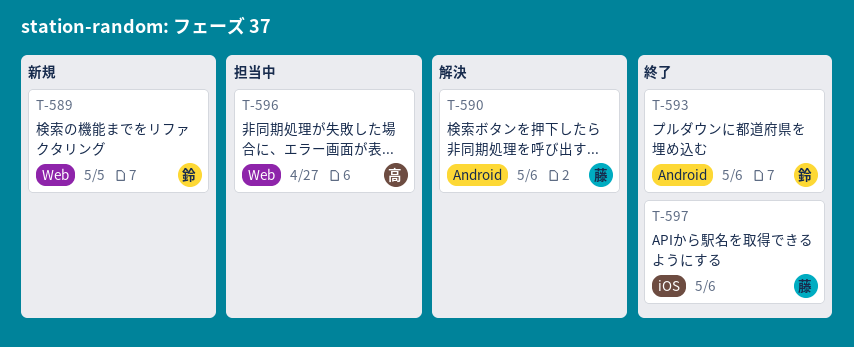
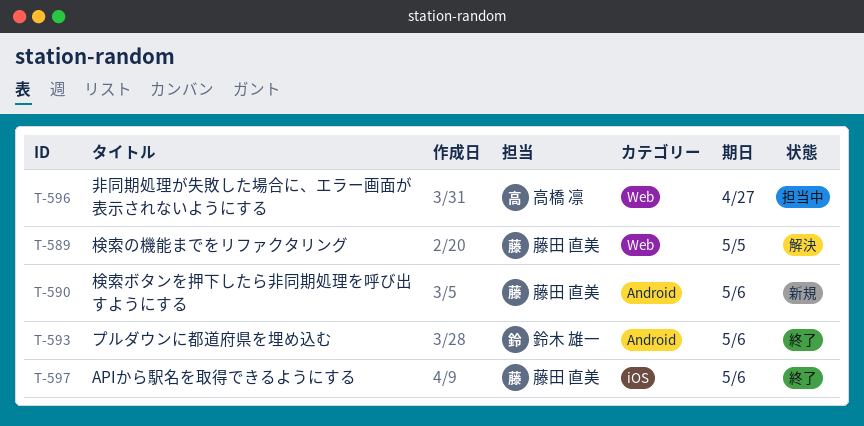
T-589, status: 新規 -> 解決
T-589, owner: 鈴木 雄一 -> 藤田 直美
T-590, status: 解決 -> 新規

